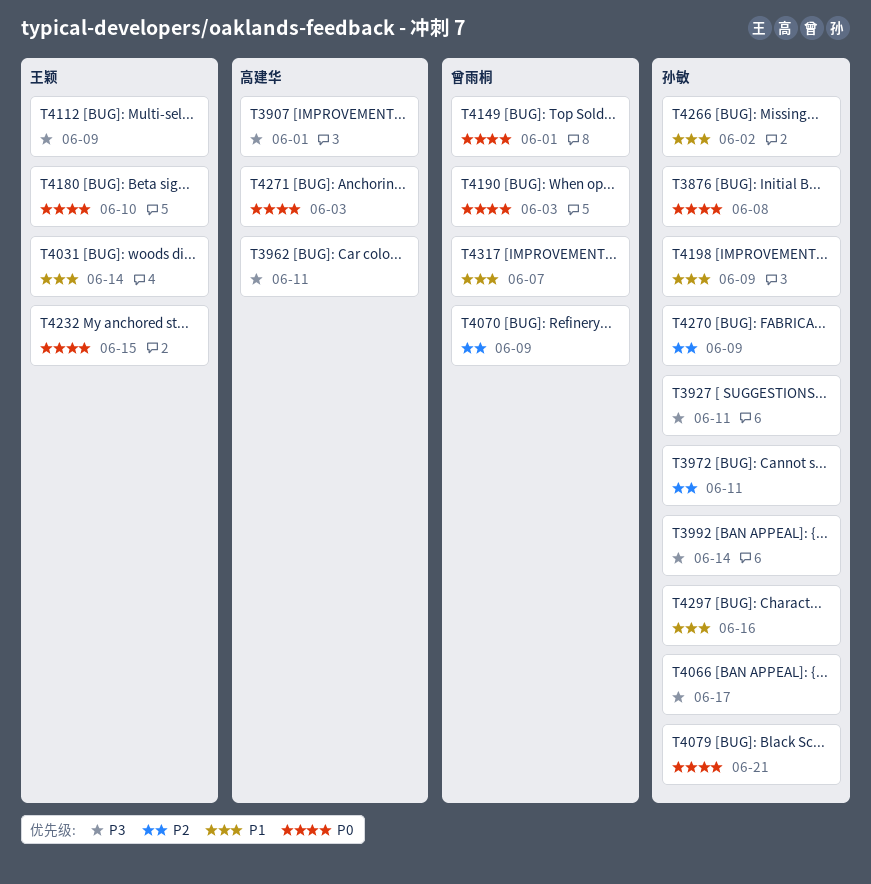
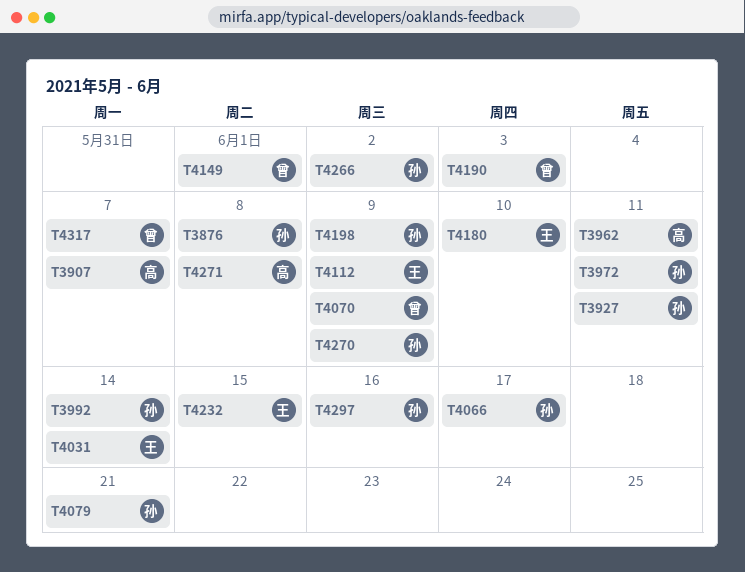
T3907, due: Jun 1 -> Jun 7
T4271, due: Jun 3 -> Jun 8

